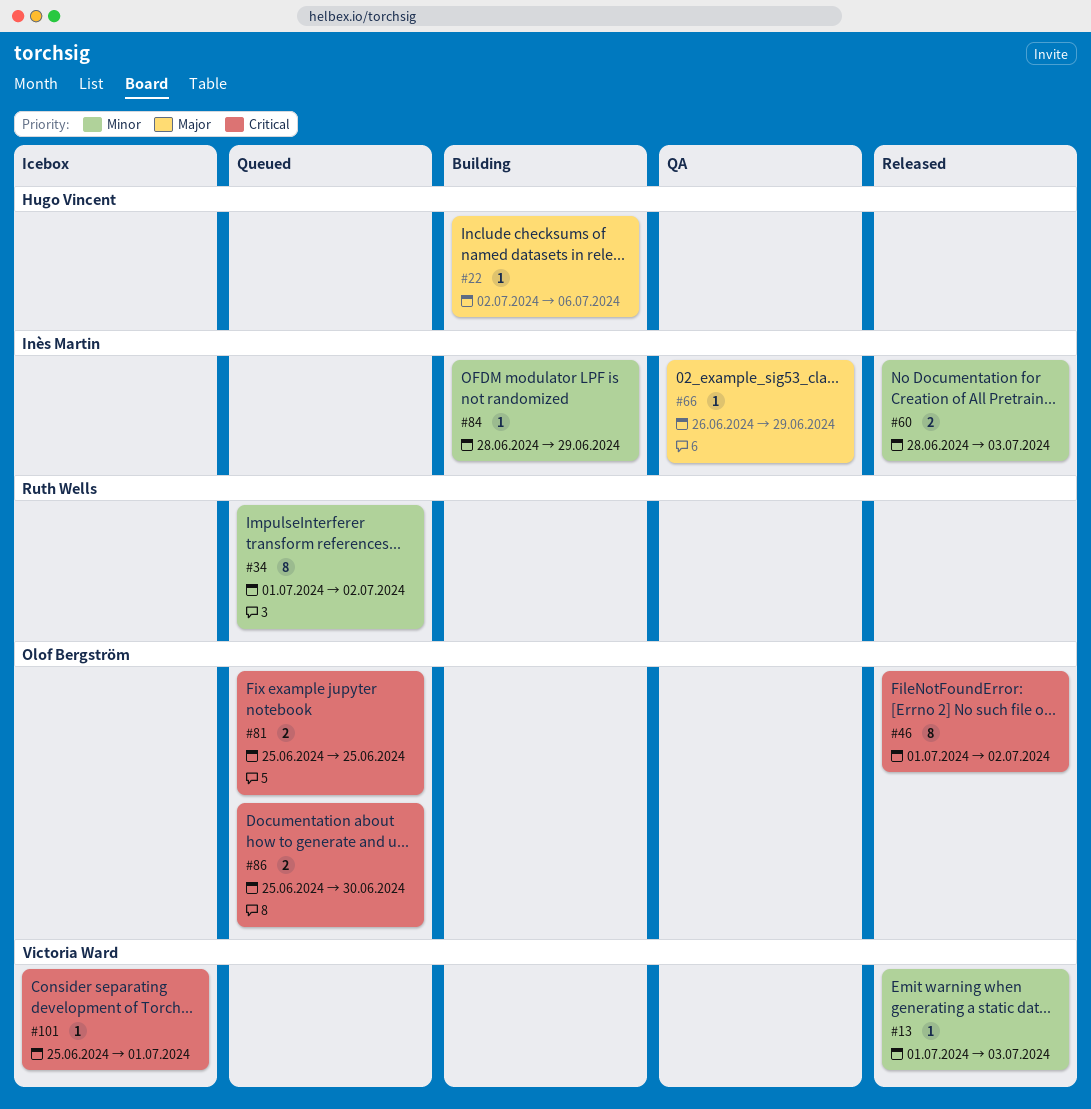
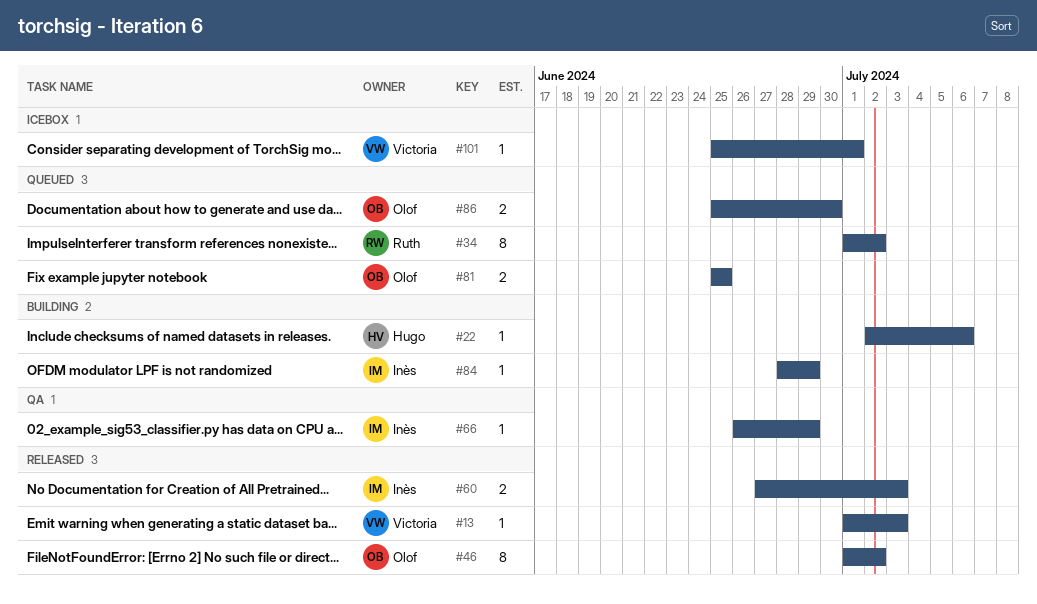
#60, start: Jun 28 -> Jun 27

